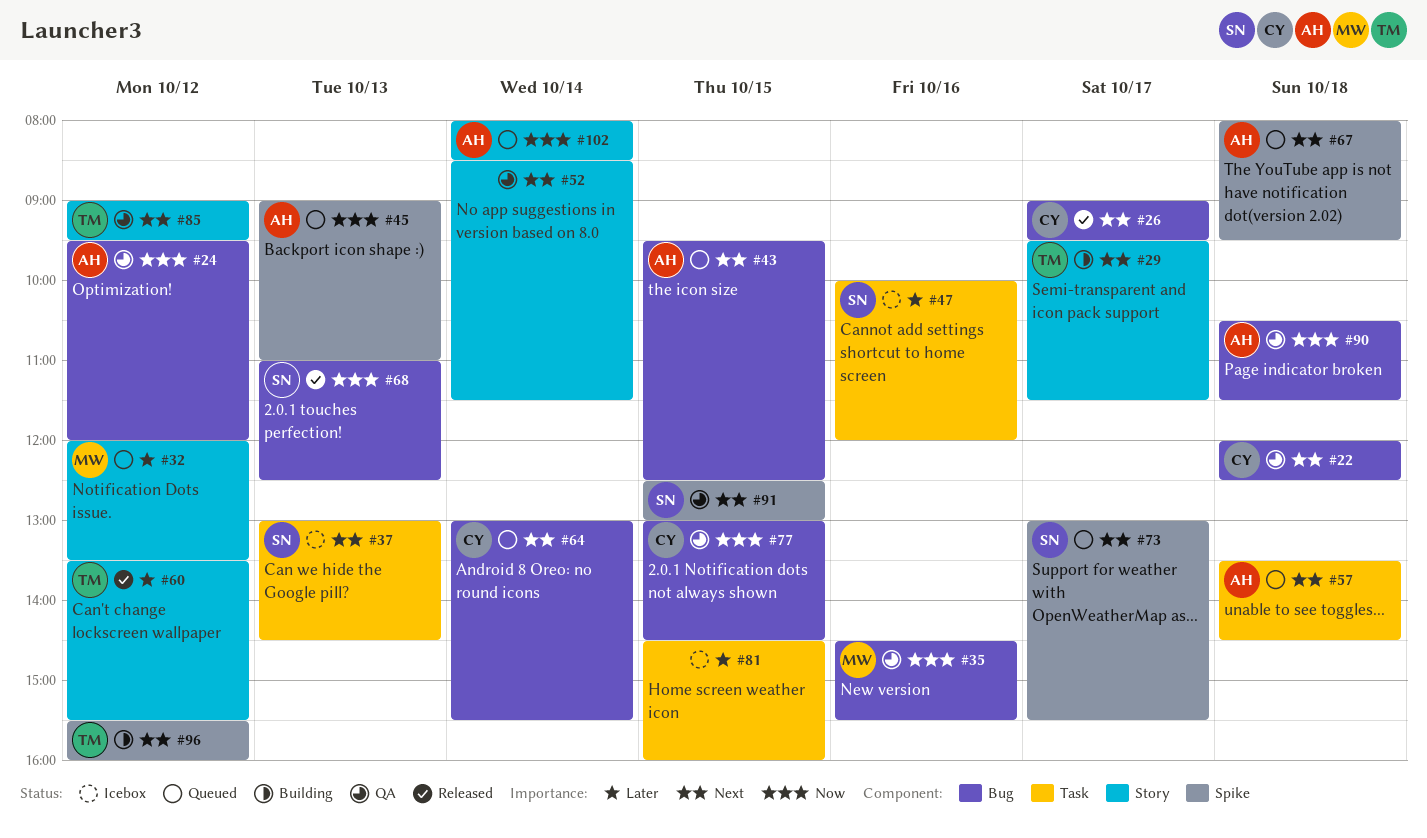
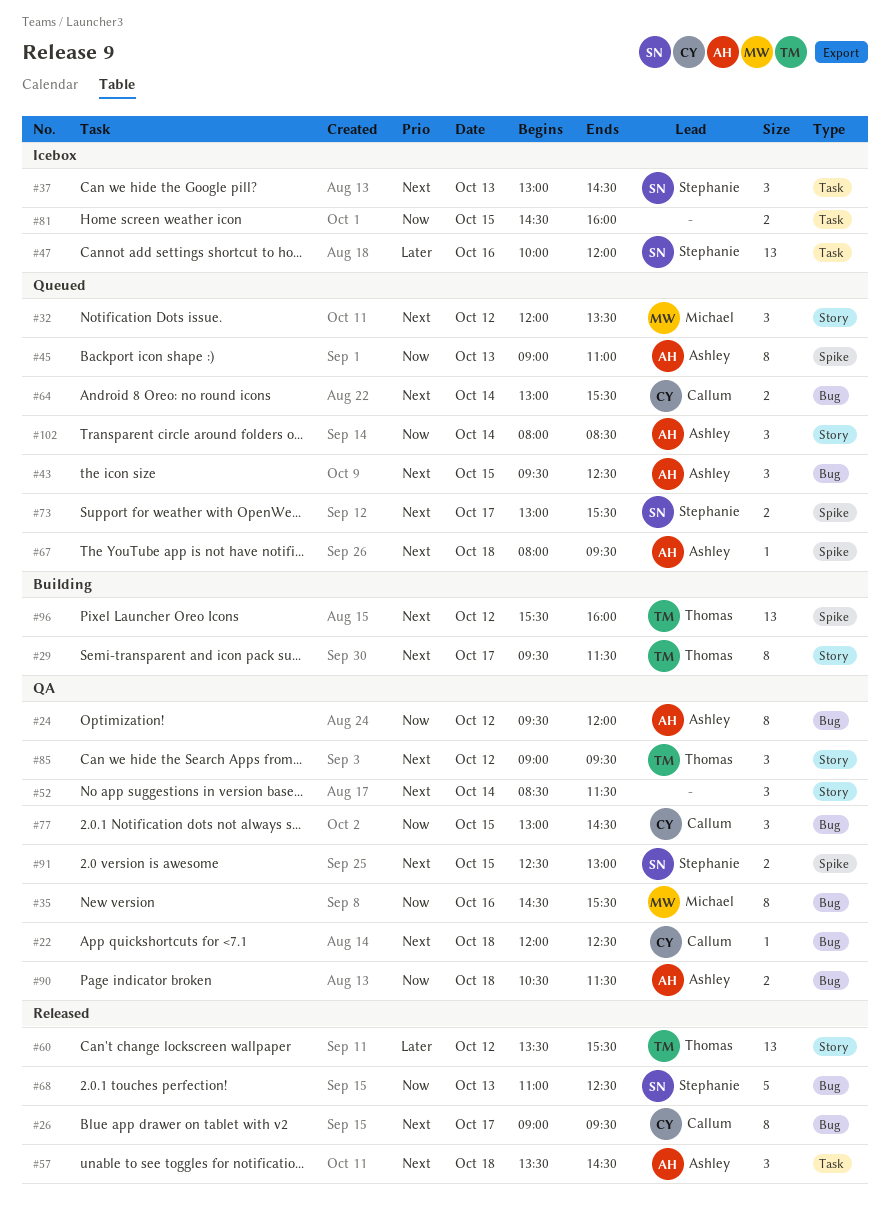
#32, priority: Later -> Next
#57, status: Queued -> Released
#81, priority: Later -> Now

